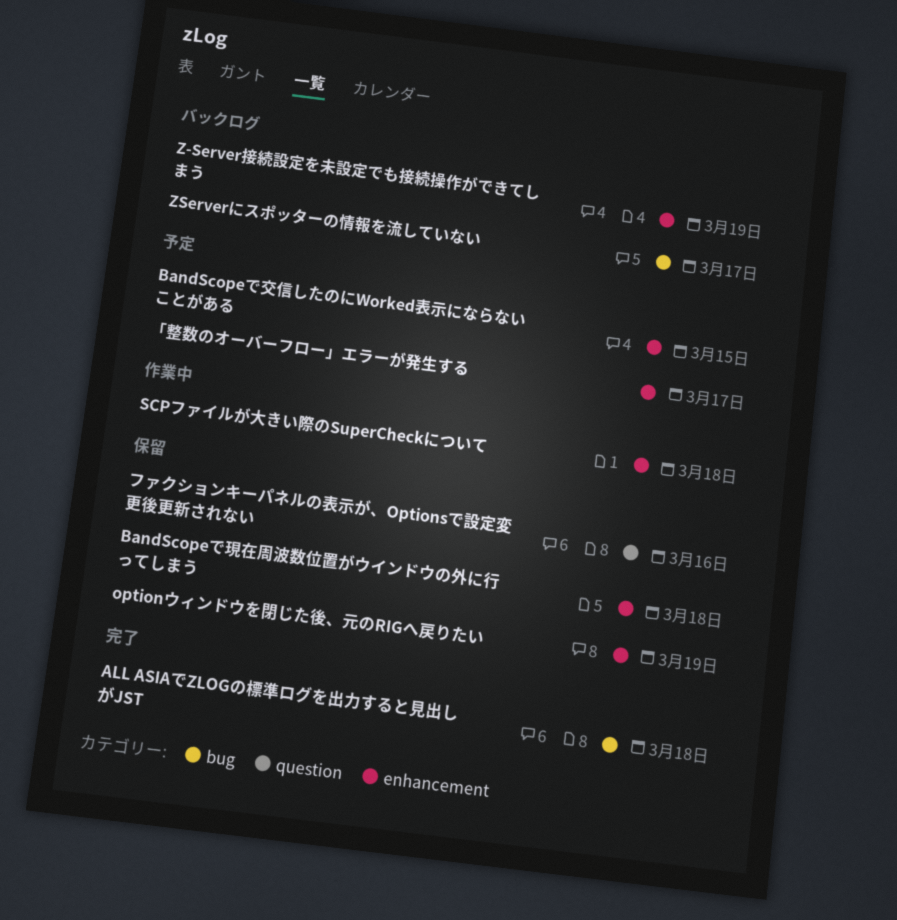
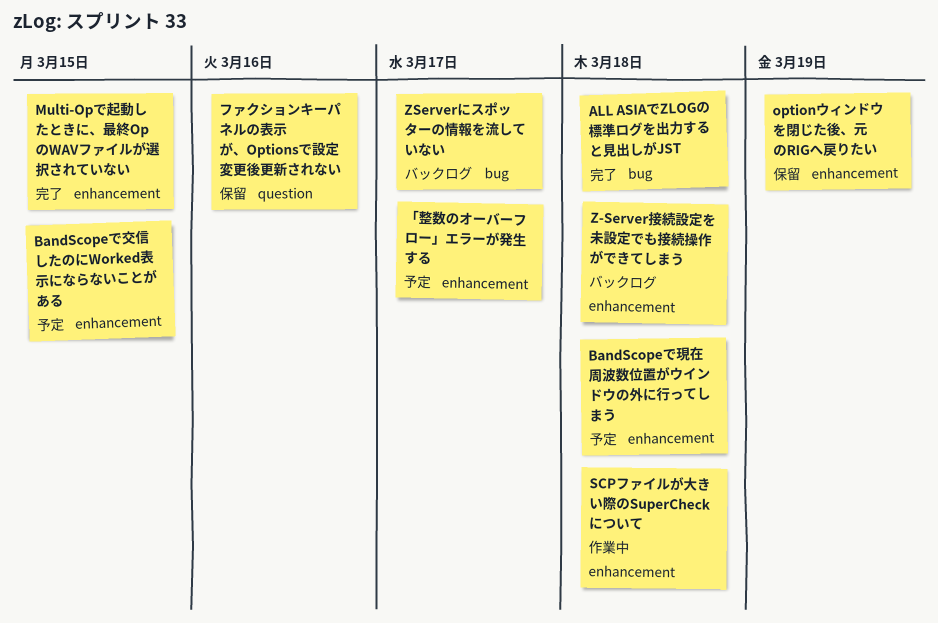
BandScopeで現在周波数位置がウインドウの外に行ってしまう, status: 保留 -> 予定
Multi-Opで起動したときに、最終OpのWAVファイルが選択されていない: none -> present
Z-Server接続設定を未設定でも接続操作ができてしまう, due: Mar 19 -> Mar 18

